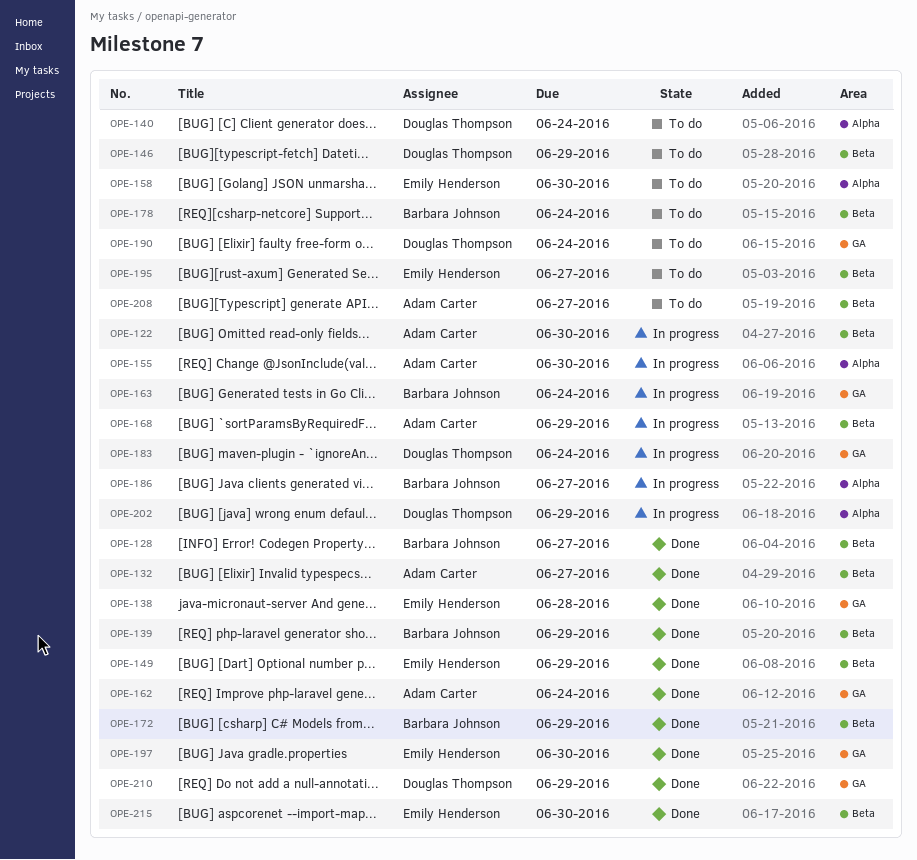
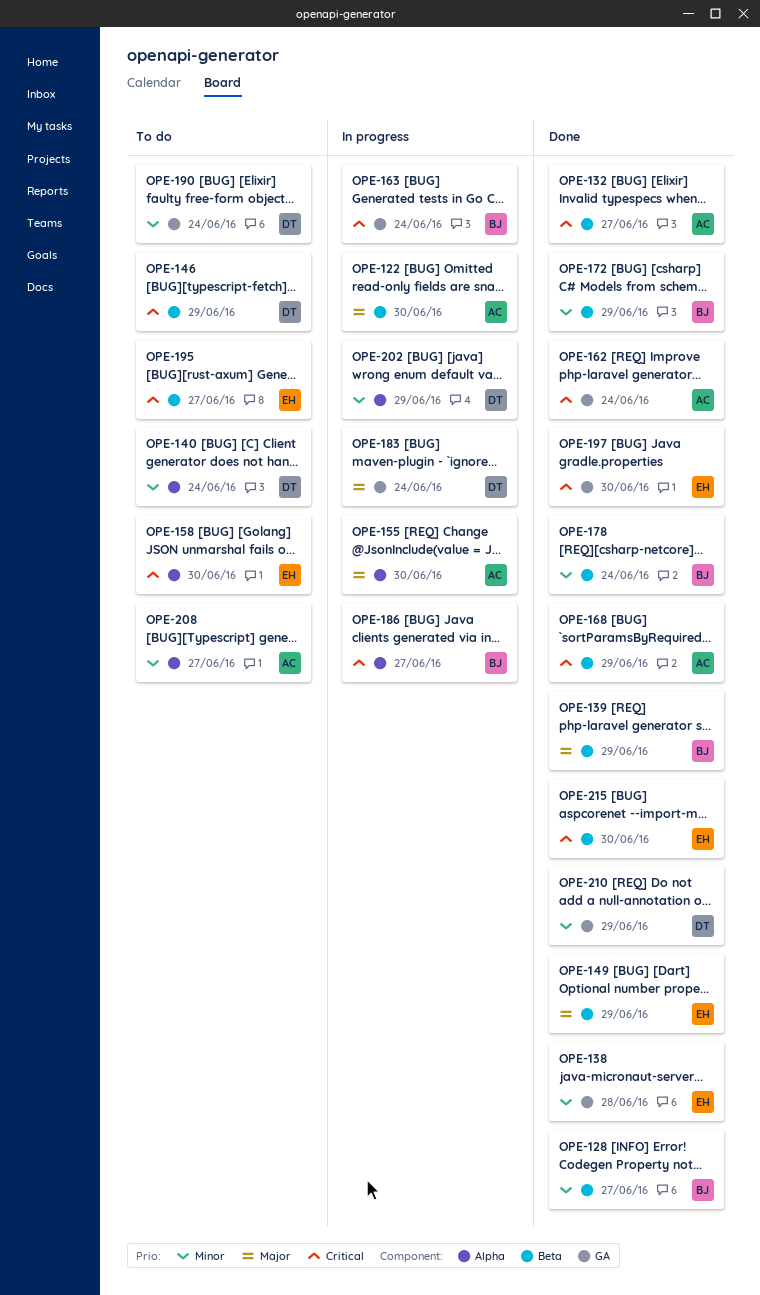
OPE-168, status: In progress -> Done
OPE-178, status: To do -> Done
OPE-208, label: Beta -> Alpha

